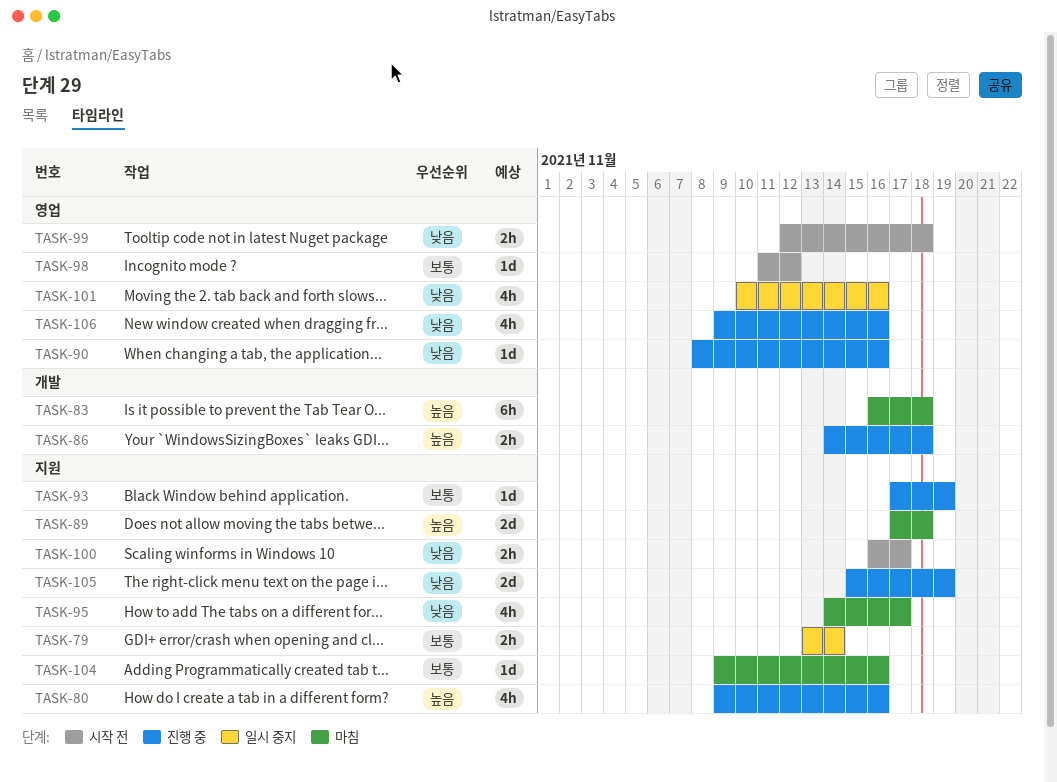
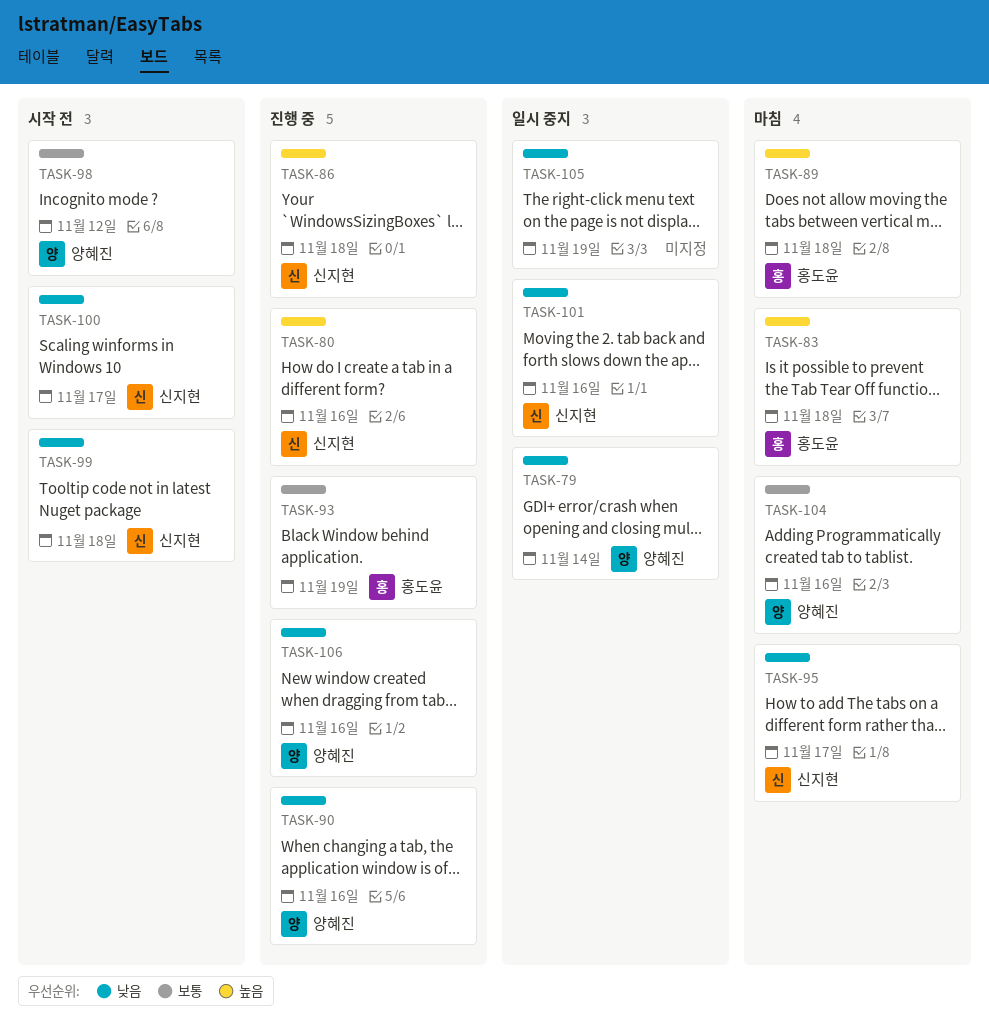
TASK-79, priority: 보통 -> 낮음
TASK-105, status: 진행 중 -> 일시 중지

